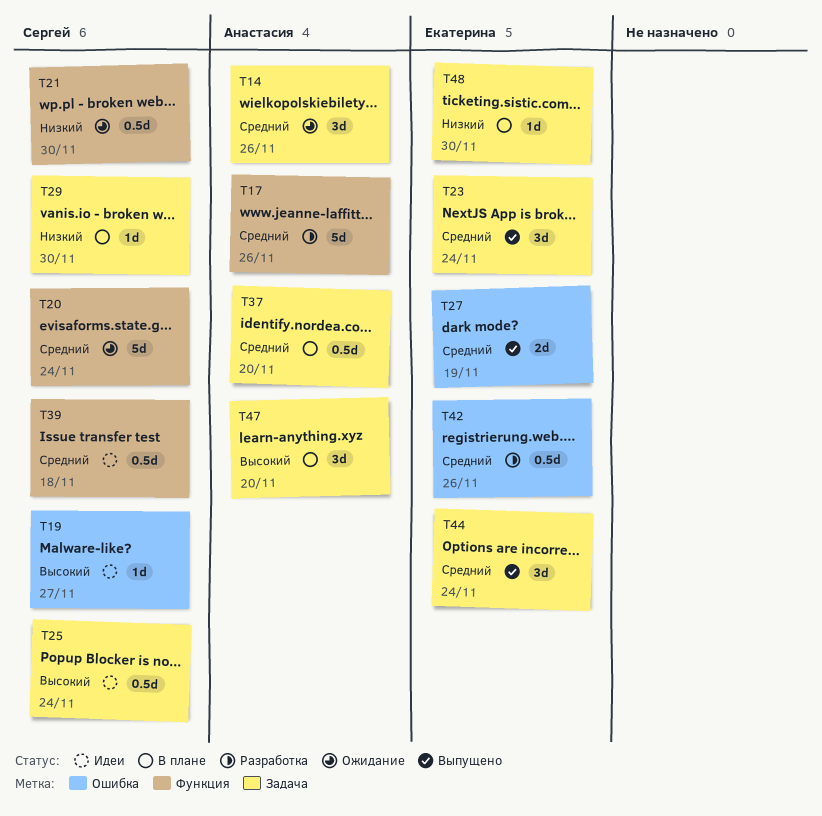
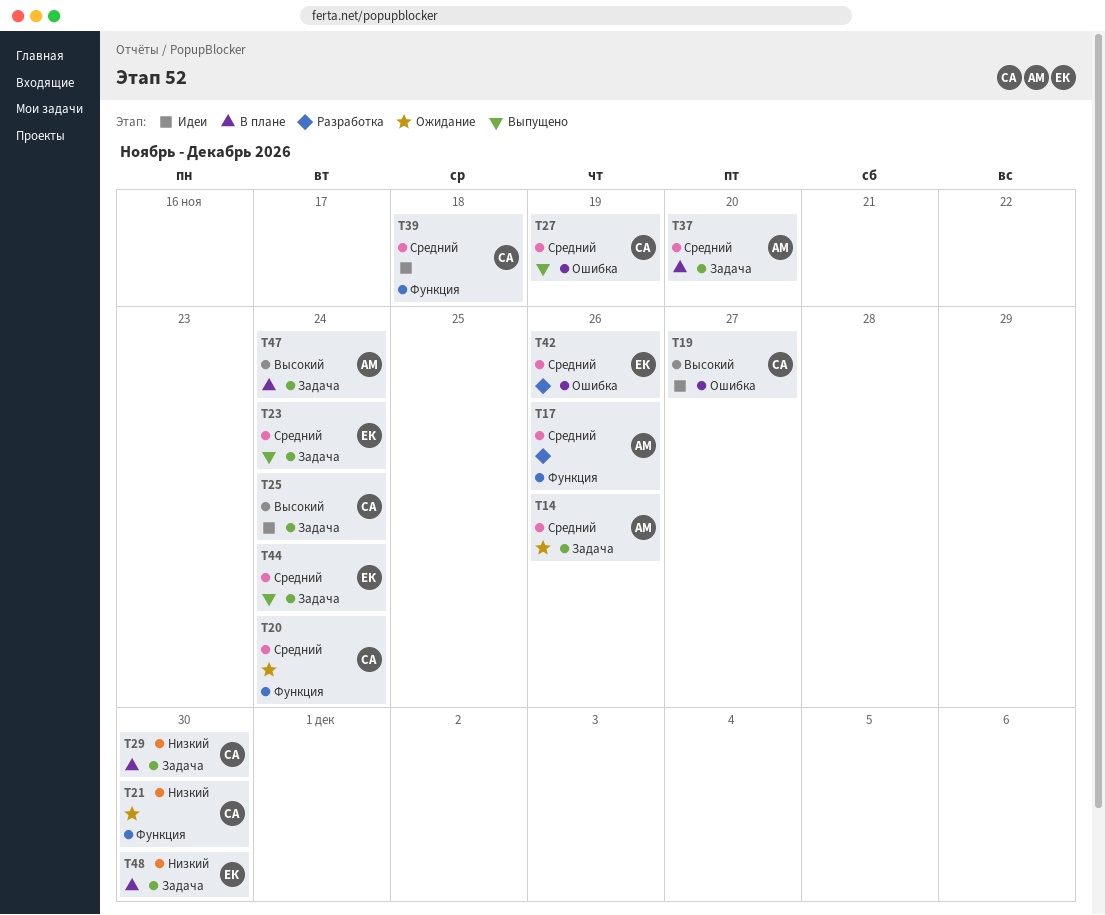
T27, owner: Екатерина -> Сергей
T47, due: Nov 20 -> Nov 24

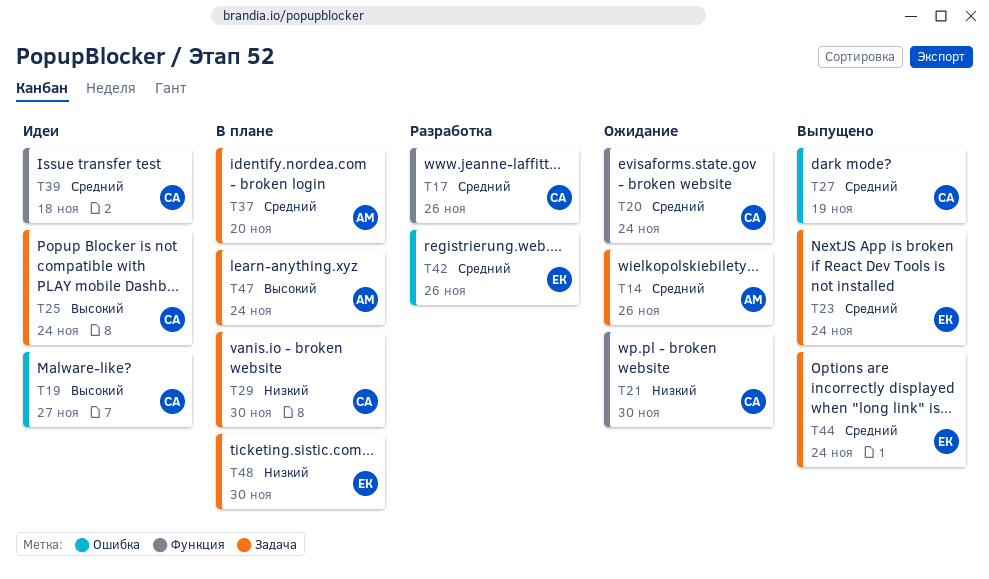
T17, owner: АМ -> СА

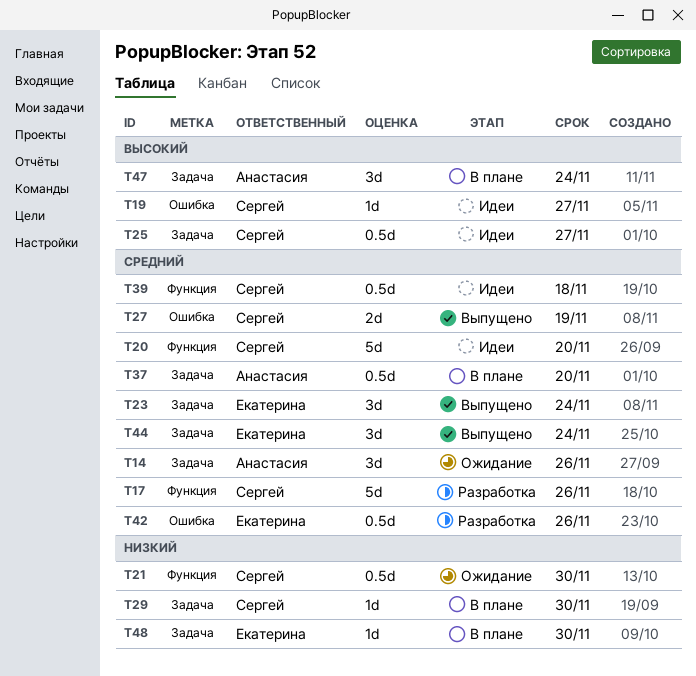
T20, status: Ожидание -> Идеи
T20, due: Nov 24 -> Nov 20
T25, due: Nov 24 -> Nov 27

